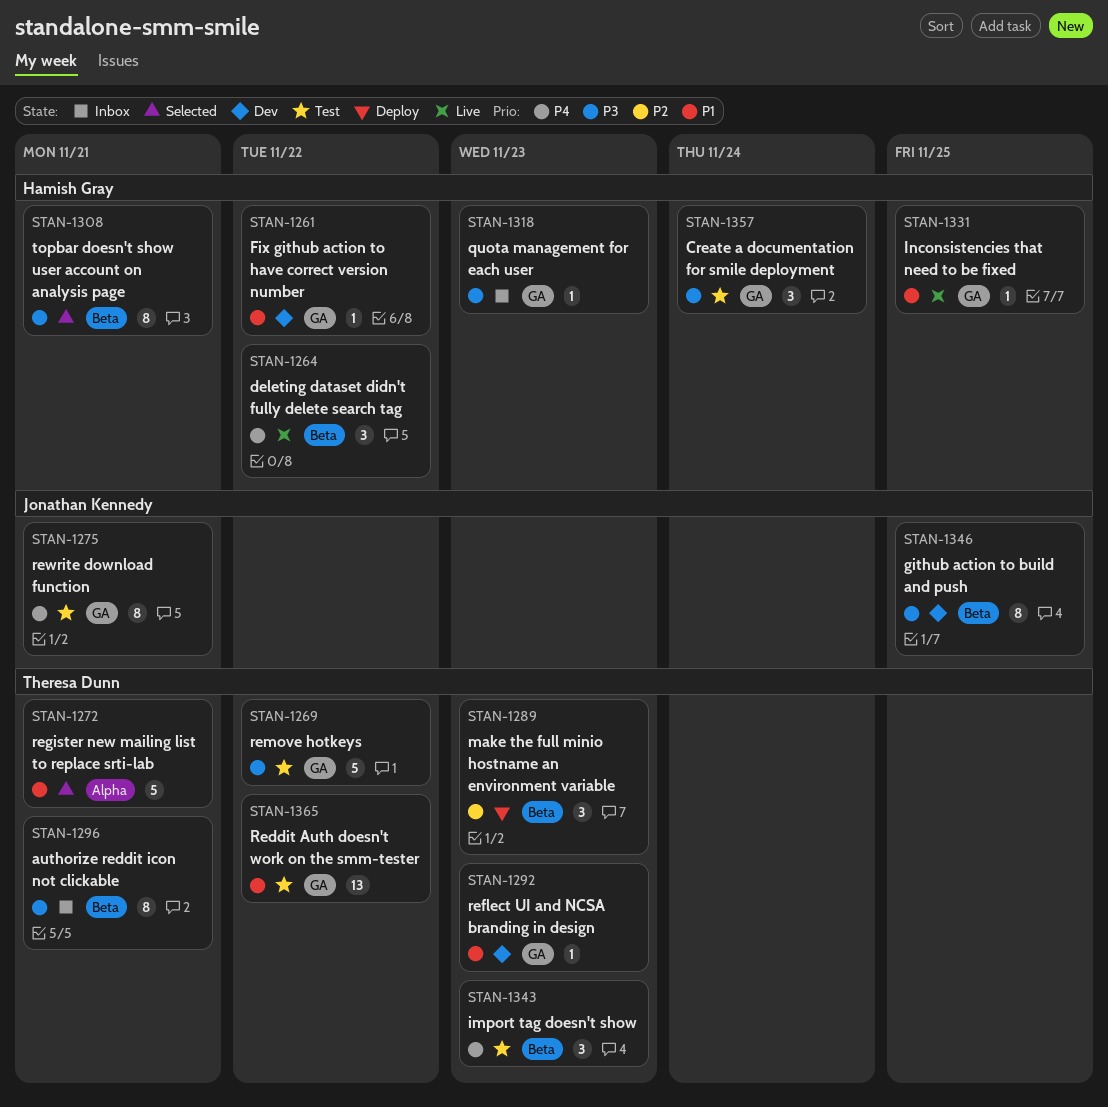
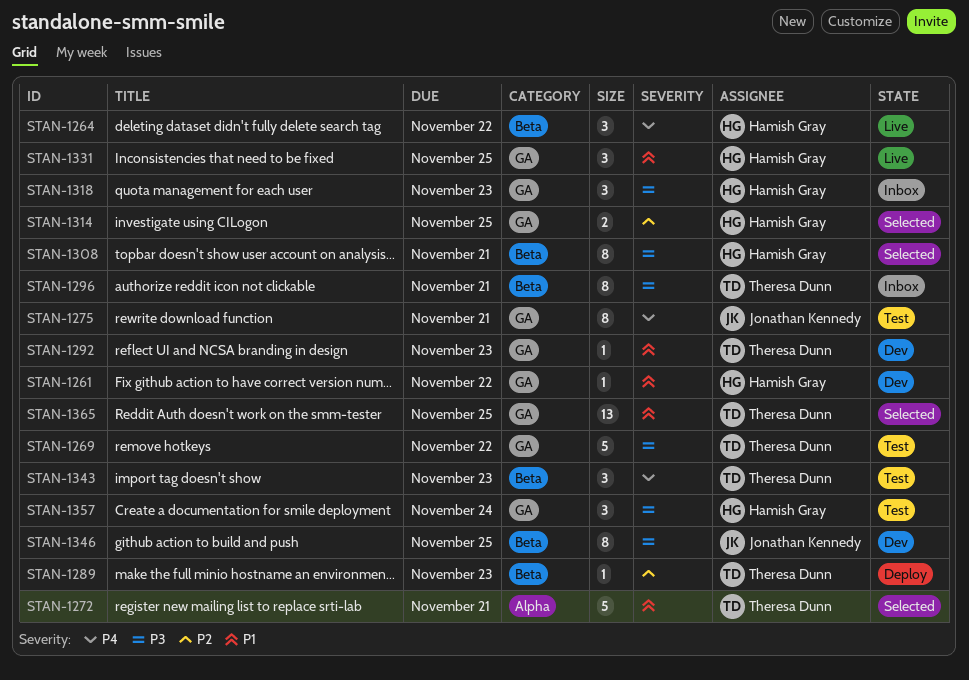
STAN-1289, estimate: 3 -> 1
STAN-1314: none -> present
STAN-1318, estimate: 1 -> 3
STAN-1331, estimate: 1 -> 3
STAN-1365, status: Test -> Selected
STAN-1365, due: Nov 22 -> Nov 25

